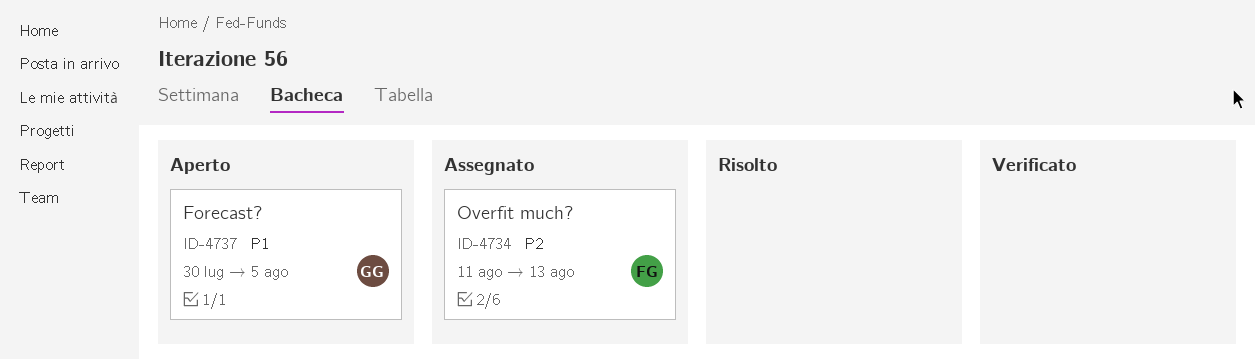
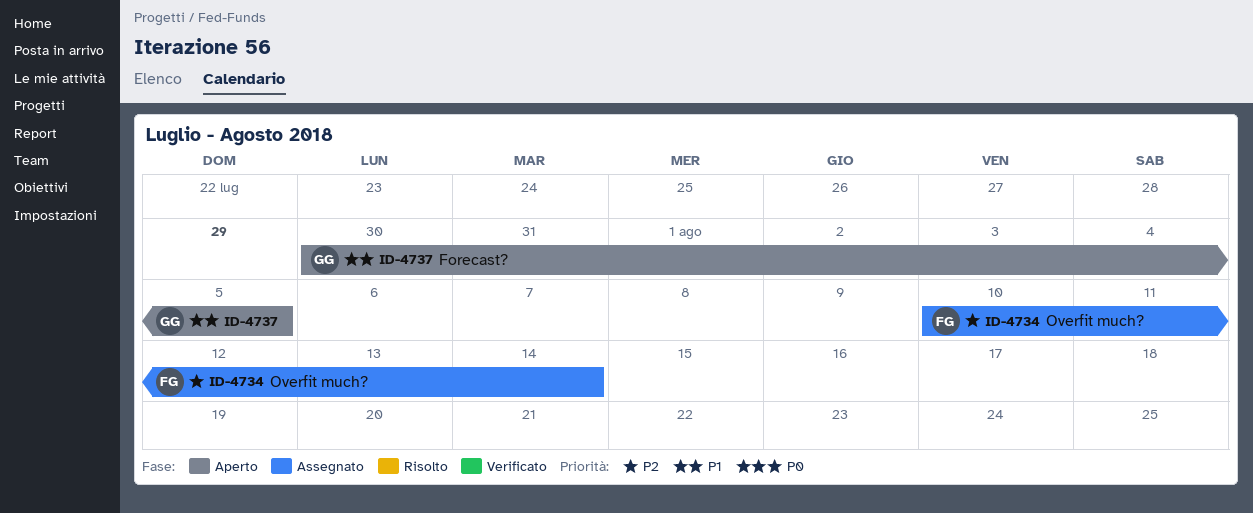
ID-4734, start: Aug 11 -> Aug 10
ID-4734, due: Aug 13 -> Aug 14

